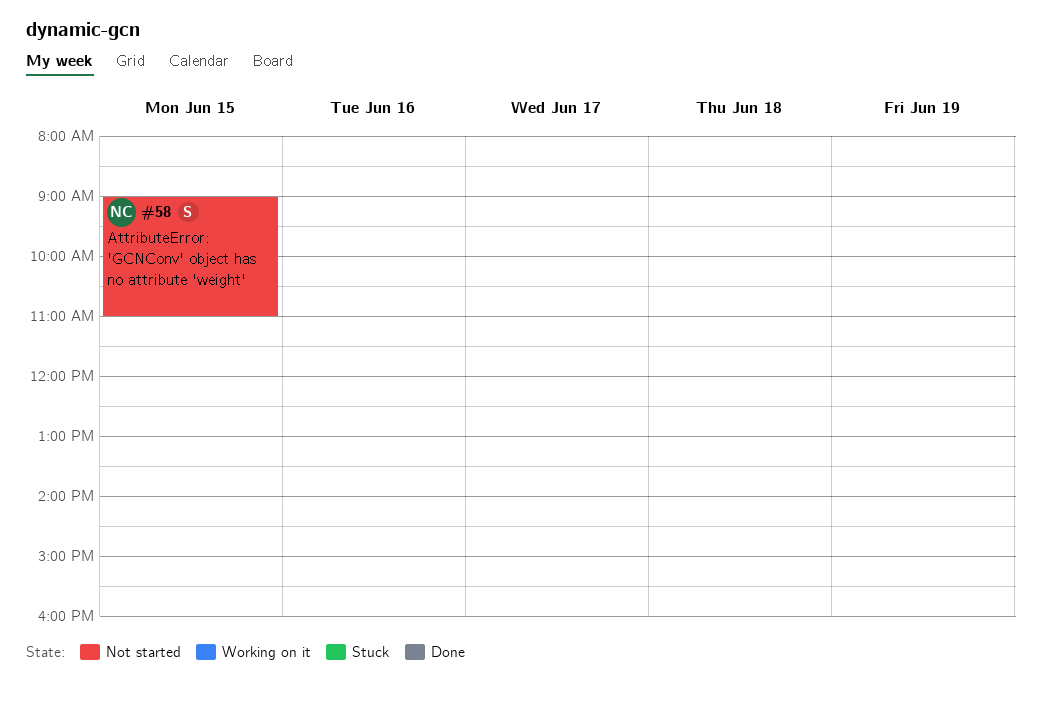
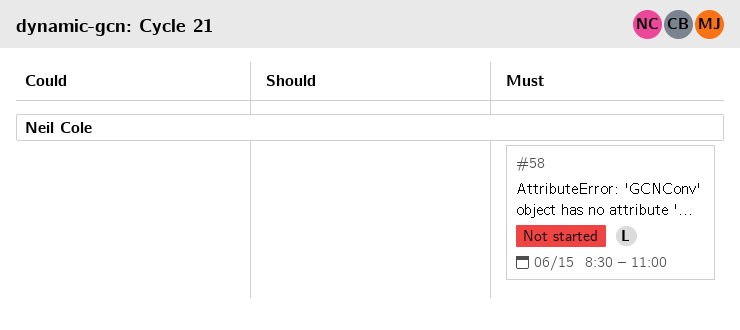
#58, estimate: S -> L
#58, begins: 09:00 -> 08:30

